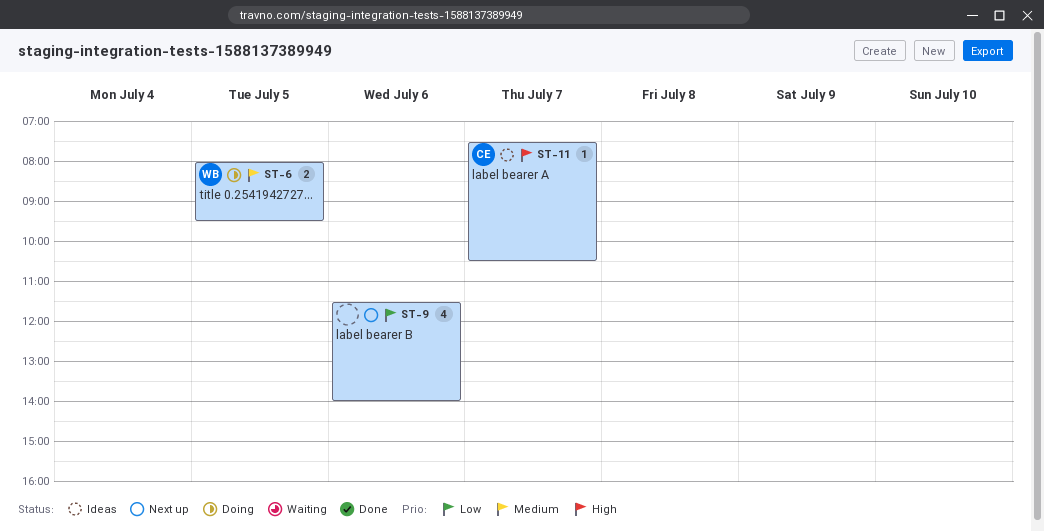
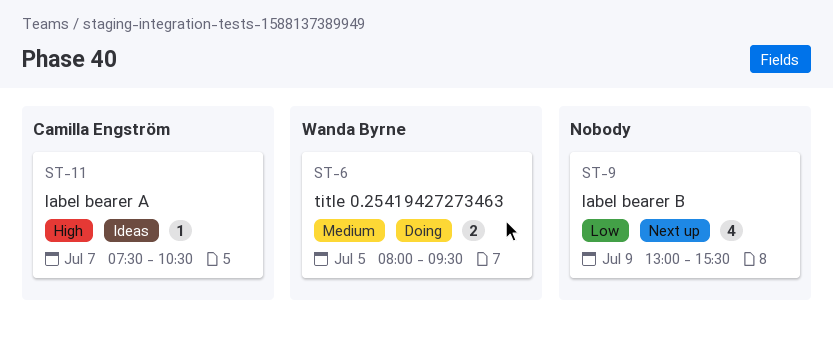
ST-9, day: Jul 6 -> Jul 9
ST-9, begins: 11:30 -> 13:00
ST-9, ends: 14:00 -> 15:30

